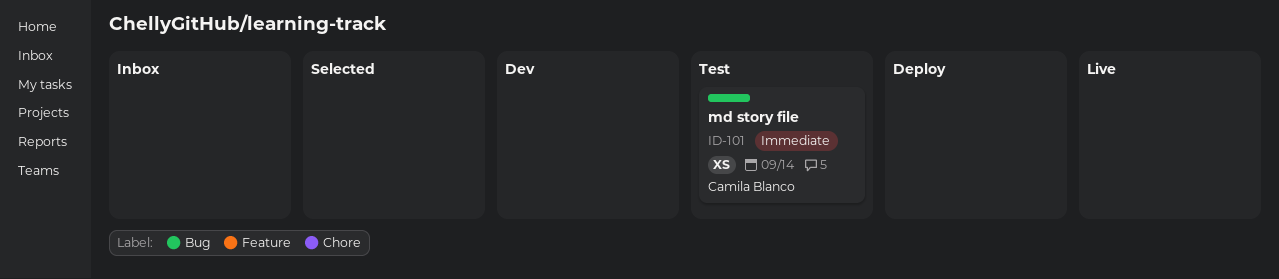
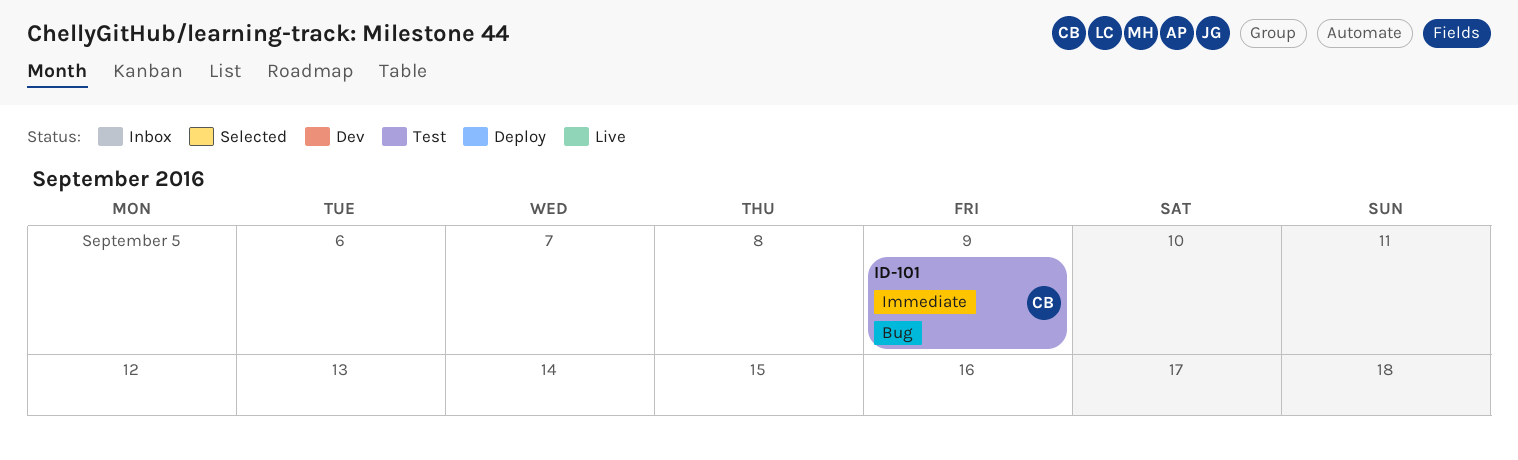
ID-101, due: Sep 14 -> Sep 9

